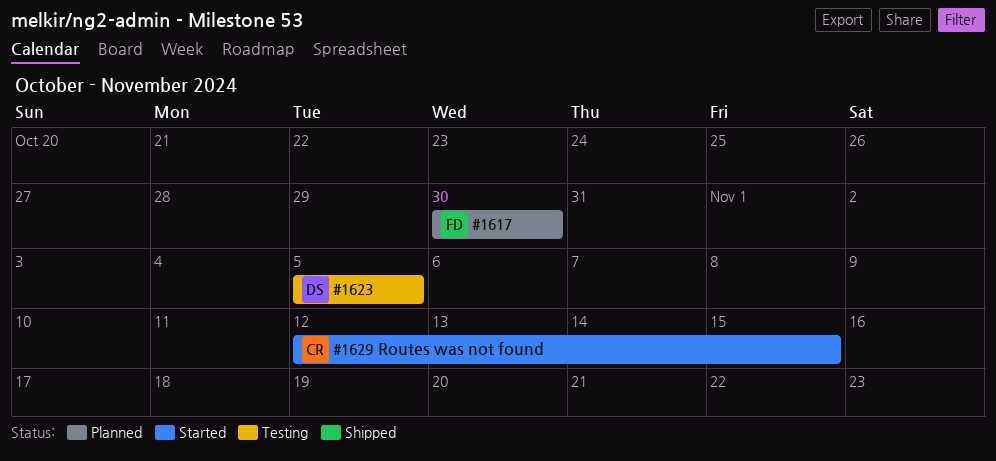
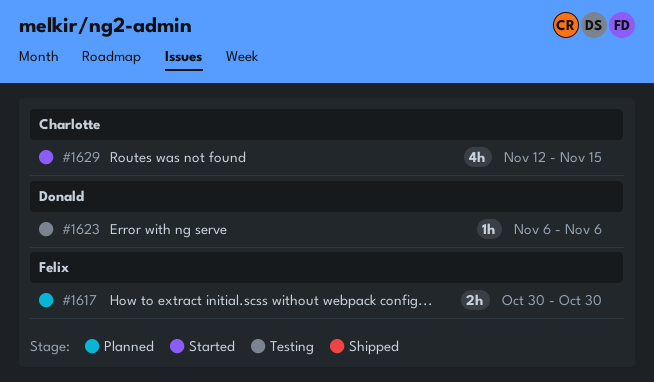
#1623, start: Nov 5 -> Nov 6
#1623, due: Nov 5 -> Nov 6

